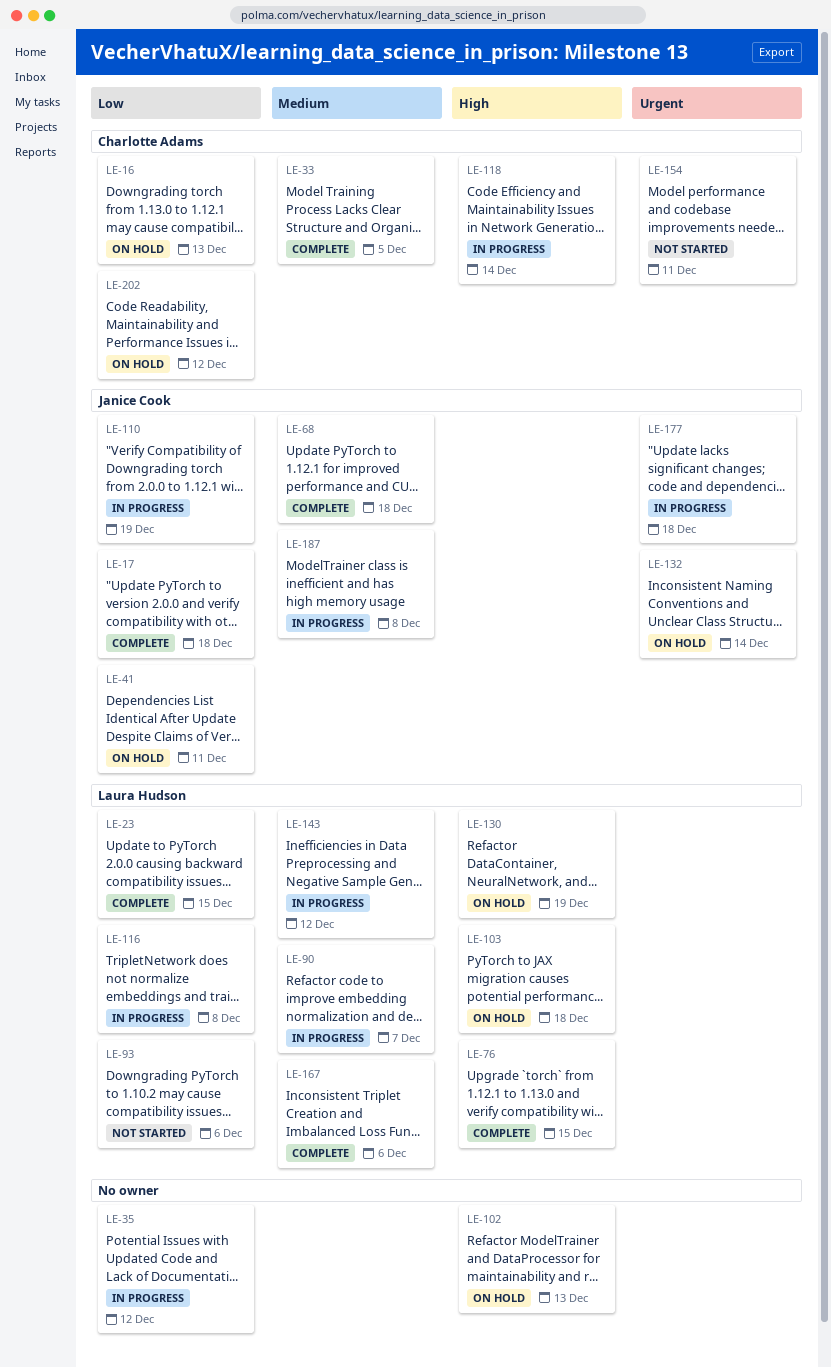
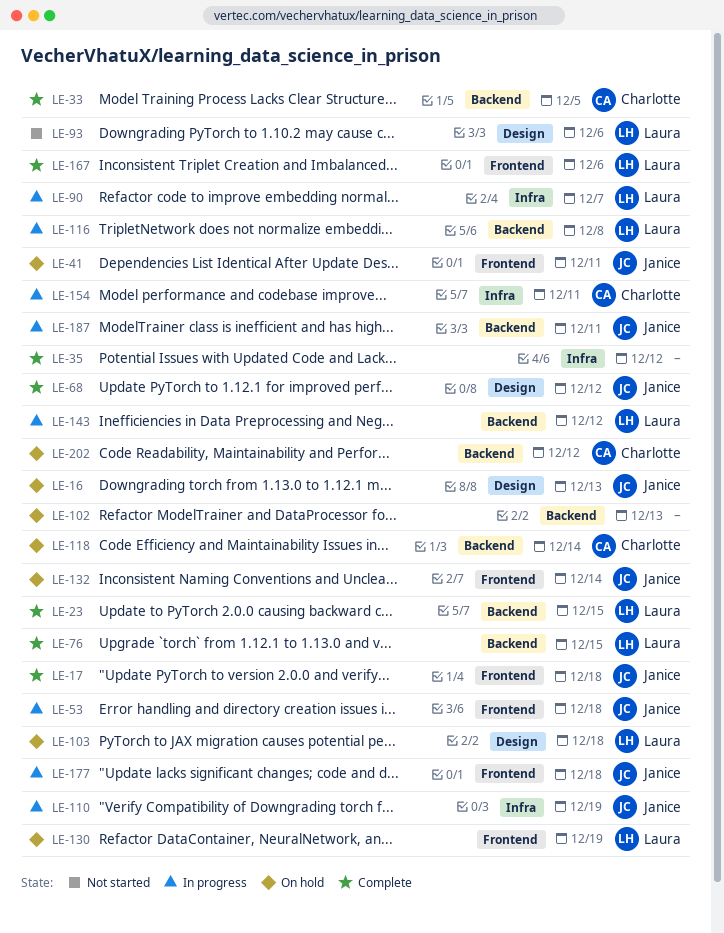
LE-16, owner: Charlotte Adams -> Janice Cook
LE-35, status: In progress -> Complete
LE-53: none -> present
LE-68, due: Dec 18 -> Dec 12
LE-118, status: In progress -> On hold
LE-154, status: Not started -> In progress
LE-187, due: Dec 8 -> Dec 11

